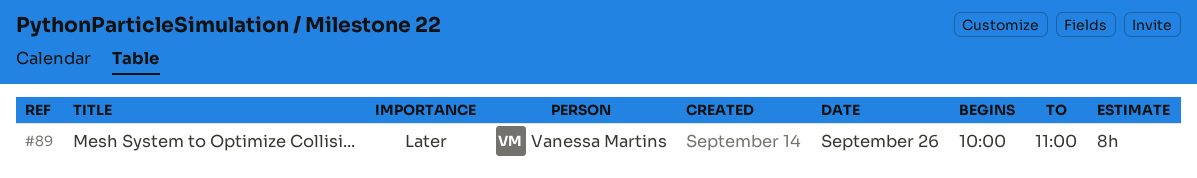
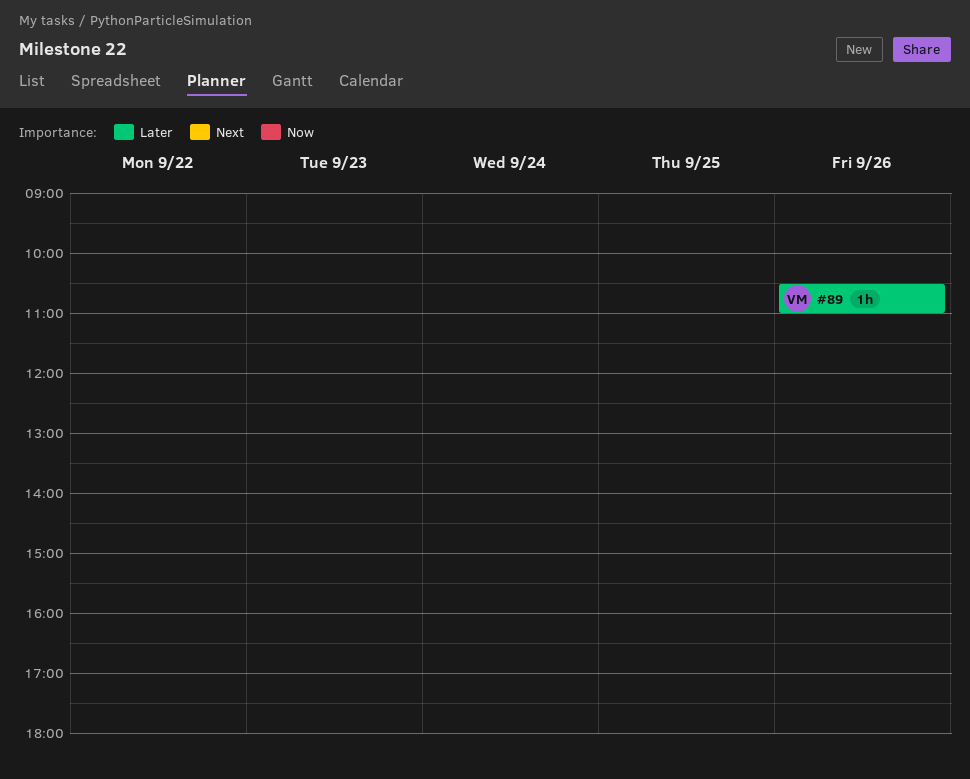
#89, estimate: 8h -> 1h
#89, begins: 10:00 -> 10:30

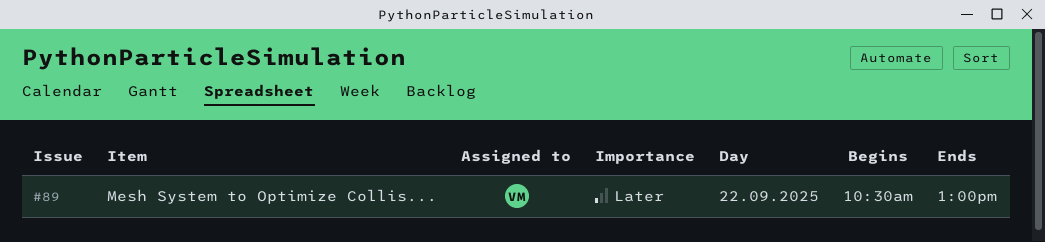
#89, day: Sep 26 -> Sep 22
#89, ends: 11:00 -> 13:00

